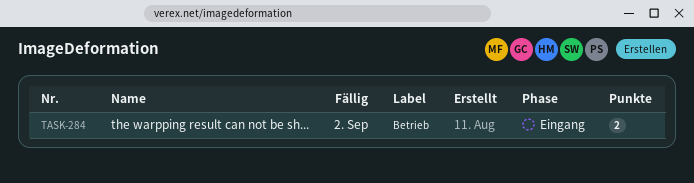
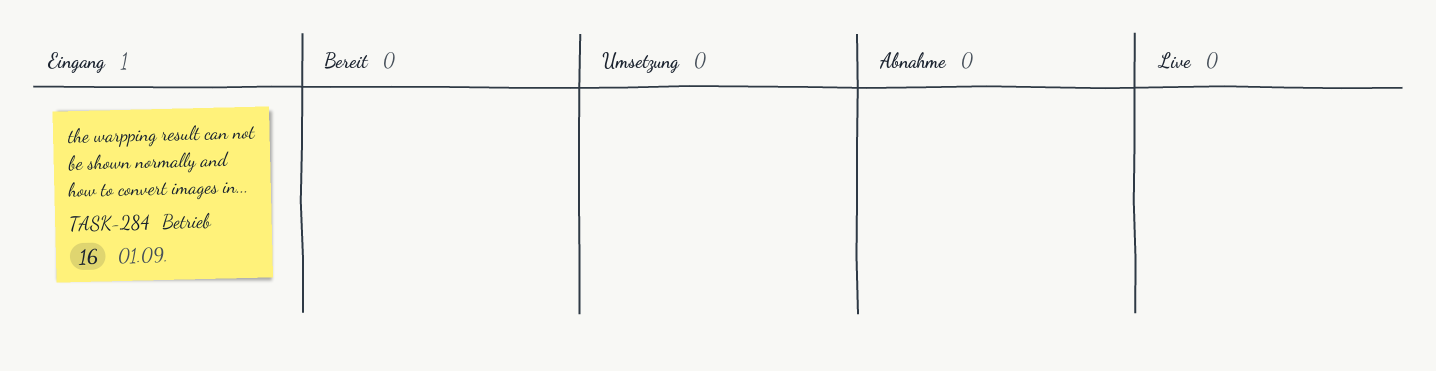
TASK-284, estimate: 2 -> 16
TASK-284, due: Sep 2 -> Sep 1

